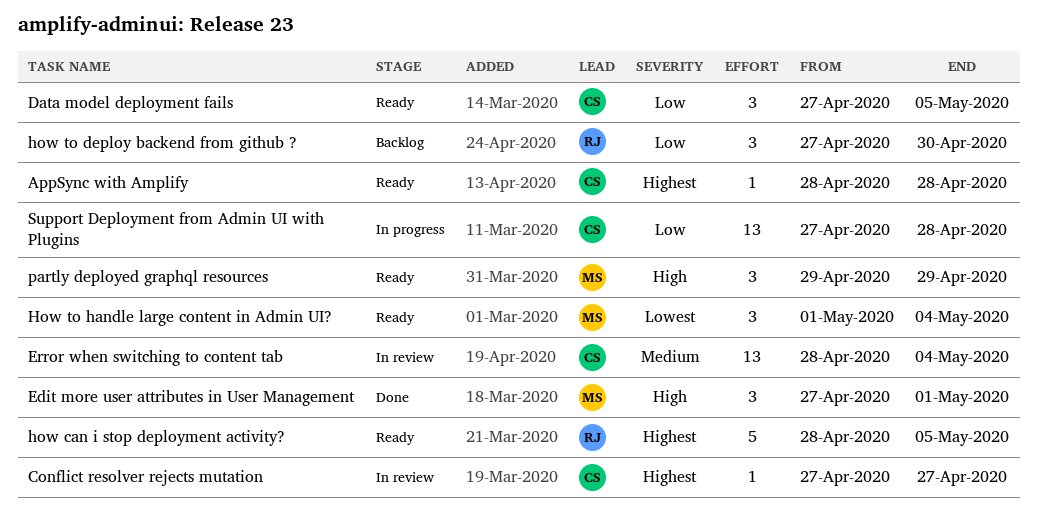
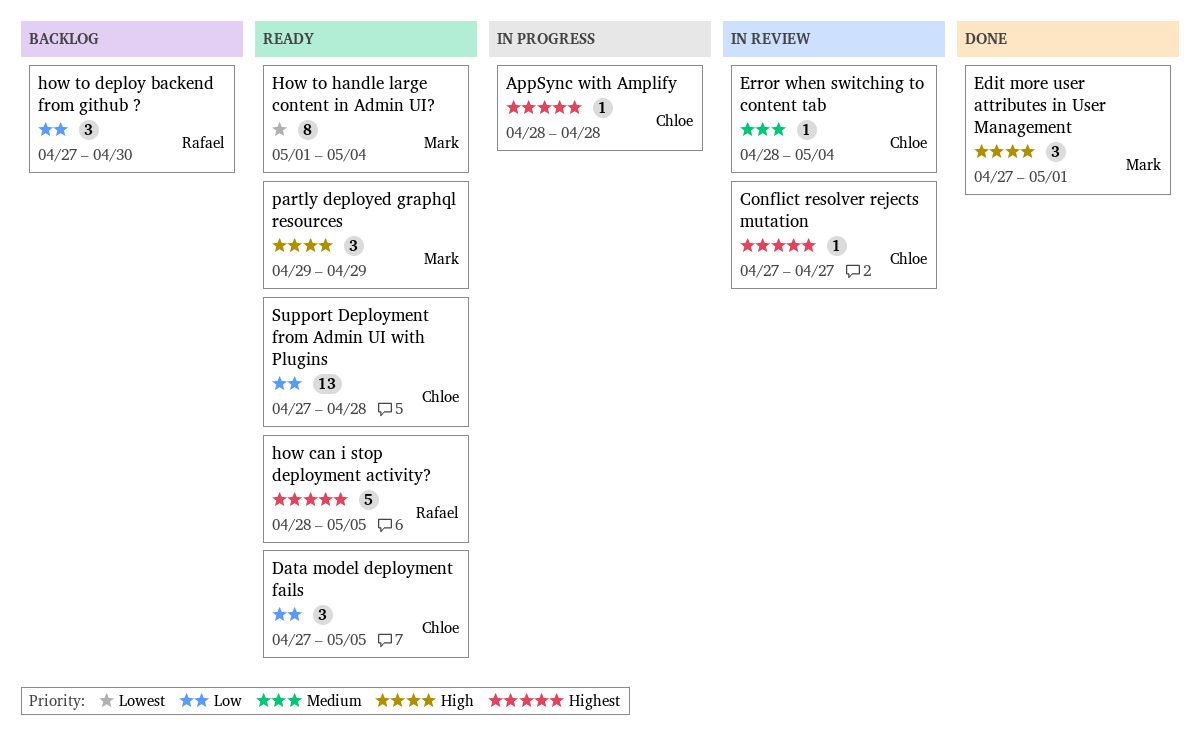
AppSync with Amplify, status: Ready -> In progress
Error when switching to content tab, estimate: 13 -> 1
How to handle large content in Admin UI?, estimate: 3 -> 8
Support Deployment from Admin UI with Plugins, status: In progress -> Ready

